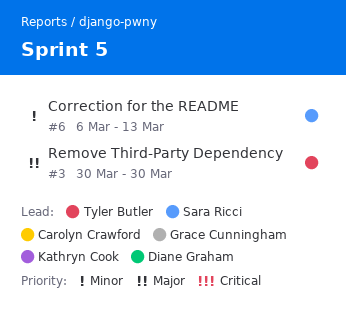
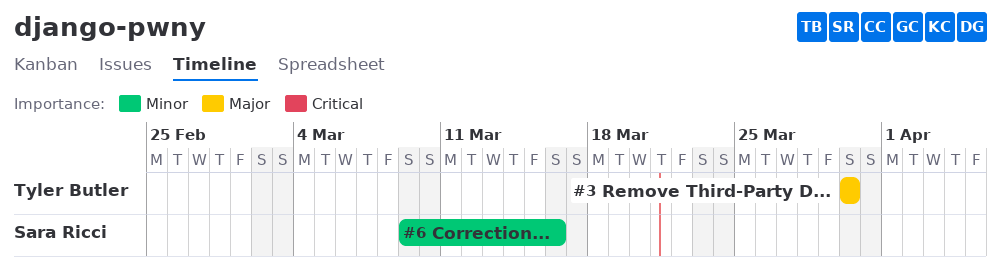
#6, start: Mar 6 -> Mar 9
#6, due: Mar 13 -> Mar 16

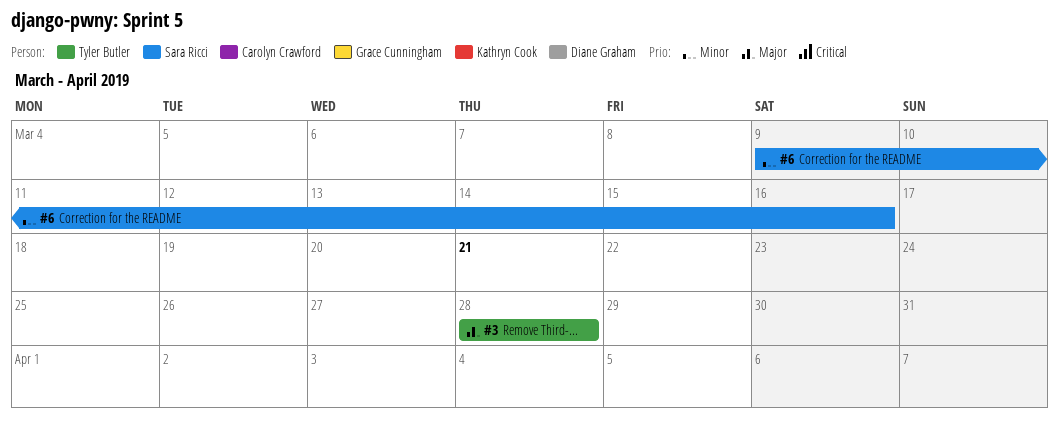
#3, start: Mar 30 -> Mar 28
#3, due: Mar 30 -> Mar 28

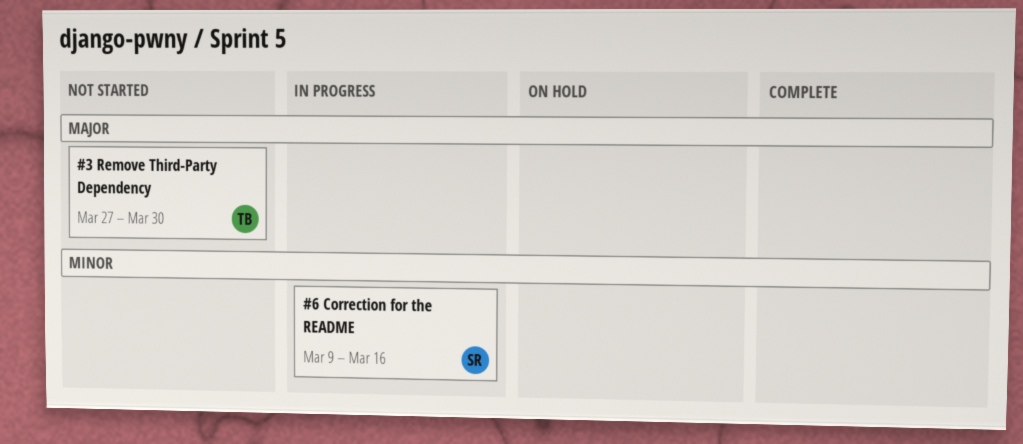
#3, start: Mar 28 -> Mar 27
#3, due: Mar 28 -> Mar 30

